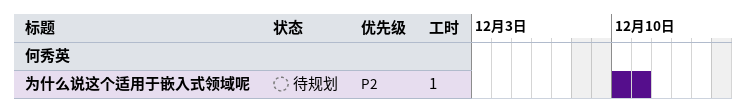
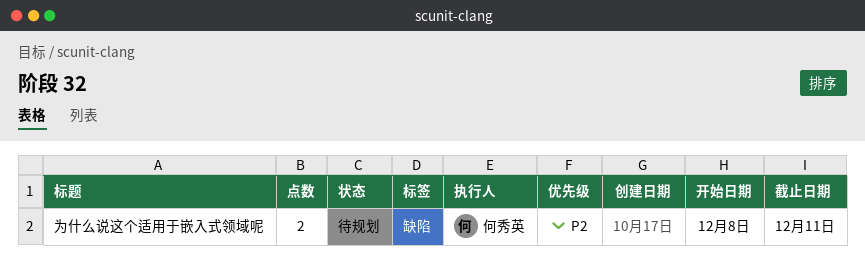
为什么说这个适用于嵌入式领域呢, estimate: 1 -> 2
为什么说这个适用于嵌入式领域呢, start: Dec 10 -> Dec 8

